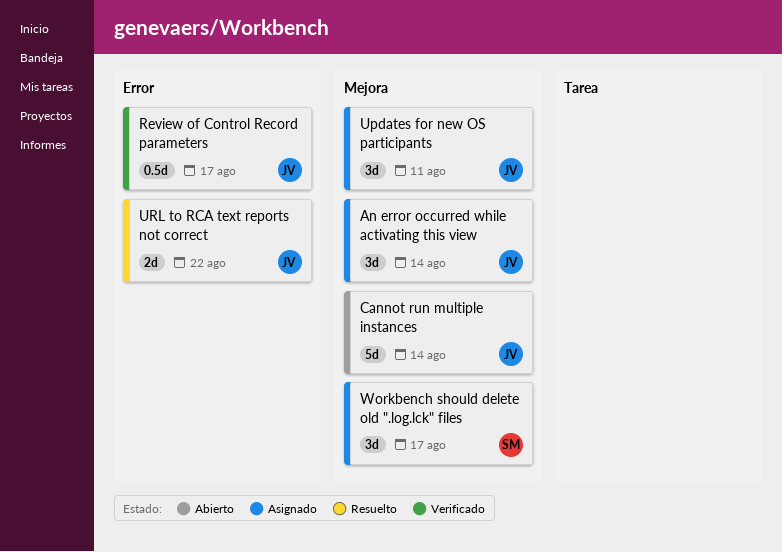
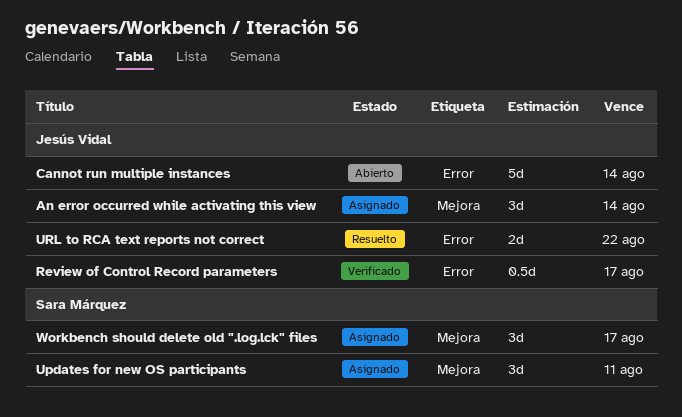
Cannot run multiple instances, label: Mejora -> Error
Updates for new OS participants, owner: Jesús Vidal -> Sara Márquez

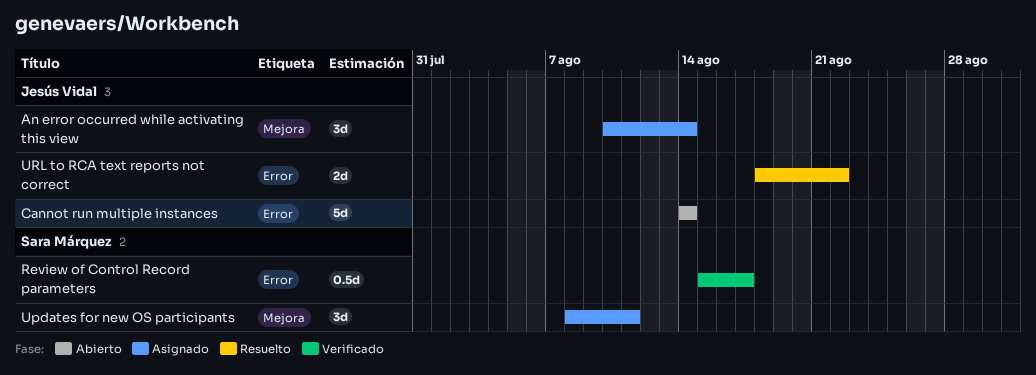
Review of Control Record parameters, owner: Jesús Vidal -> Sara Márquez
Workbench should delete old ".log.lck" files: present -> none

